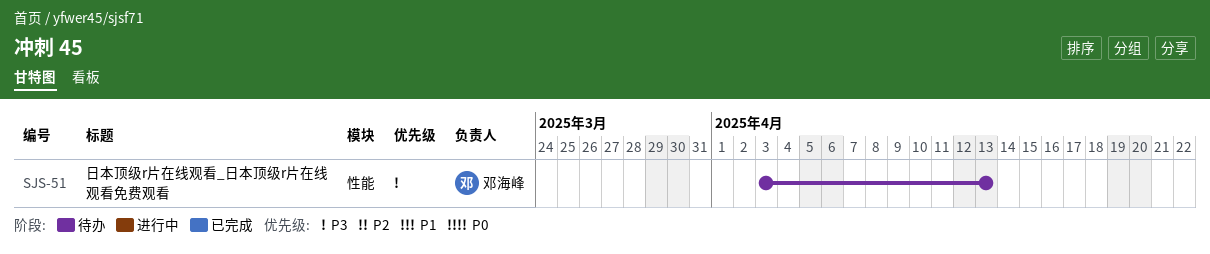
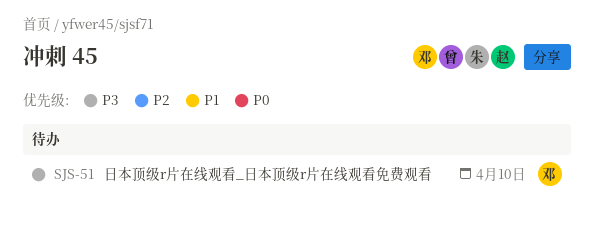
SJS-51, due: Apr 13 -> Apr 10

